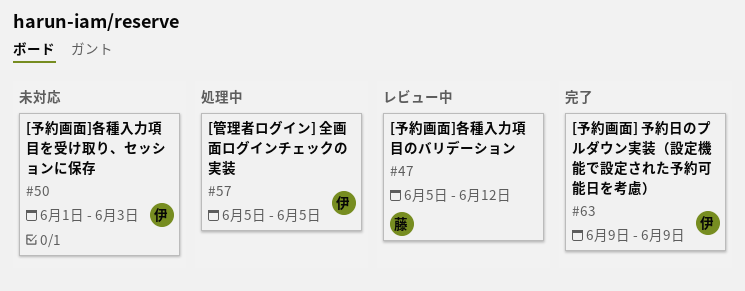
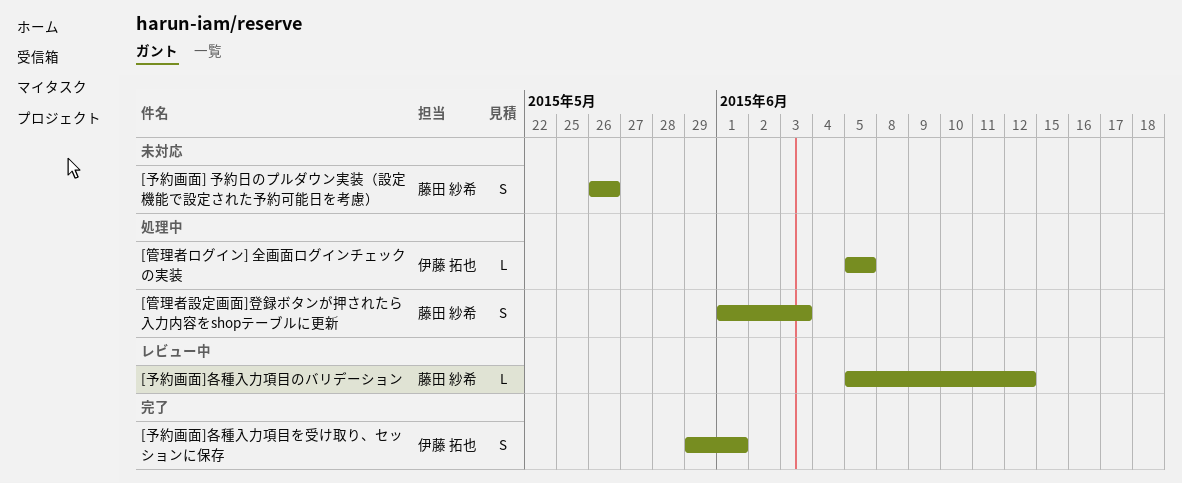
[予約画面] 予約日のプルダウン実装（設定機能で設定された予約可能日を考慮）, status: 完了 -> 未対応
[予約画面] 予約日のプルダウン実装（設定機能で設定された予約可能日を考慮）, owner: 伊藤 拓也 -> 藤田 紗希
[予約画面] 予約日のプルダウン実装（設定機能で設定された予約可能日を考慮）, start: Jun 9 -> May 26
[予約画面] 予約日のプルダウン実装（設定機能で設定された予約可能日を考慮）, due: Jun 9 -> May 26
[予約画面]各種入力項目を受け取り、セッションに保存, status: 未対応 -> 完了
[予約画面]各種入力項目を受け取り、セッションに保存, start: Jun 1 -> May 29
[予約画面]各種入力項目を受け取り、セッションに保存, due: Jun 3 -> Jun 1
[管理者設定画面]登録ボタンが押されたら入力内容をshopテーブルに更新: none -> present

